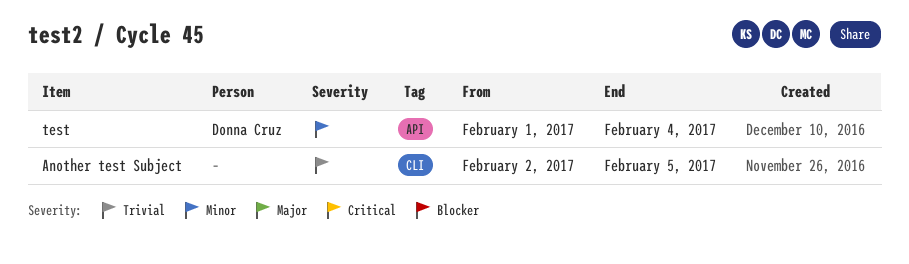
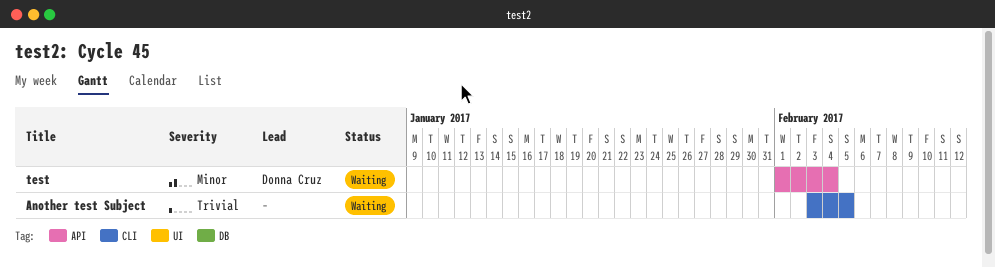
Another test Subject, start: Feb 2 -> Feb 3

